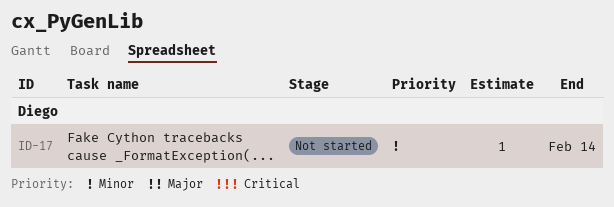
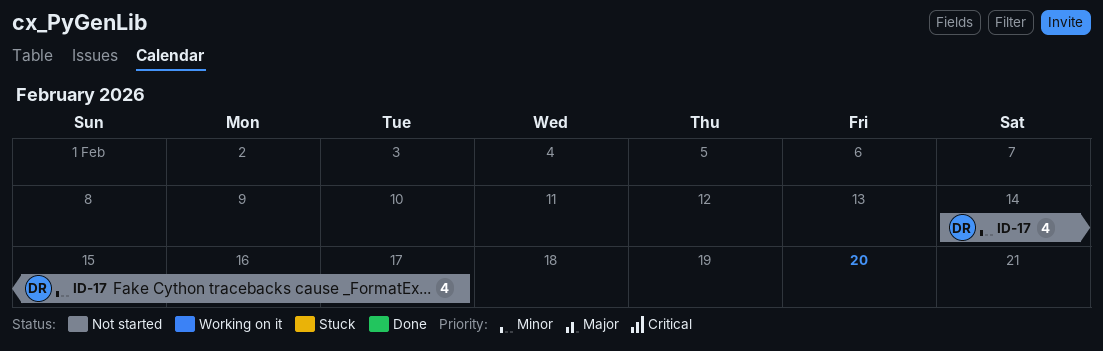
ID-17, estimate: 1 -> 4
ID-17, due: Feb 14 -> Feb 17

